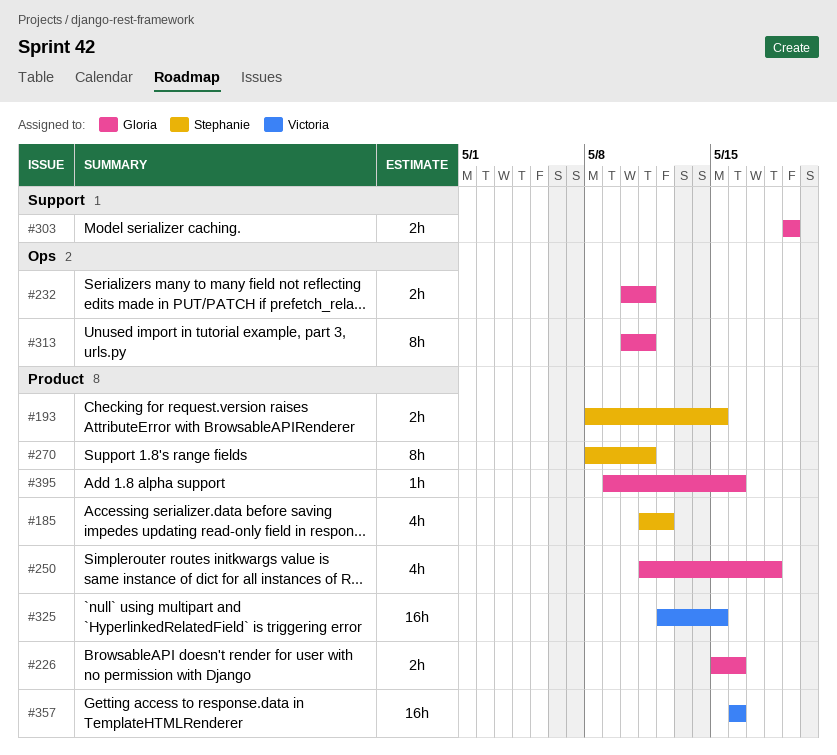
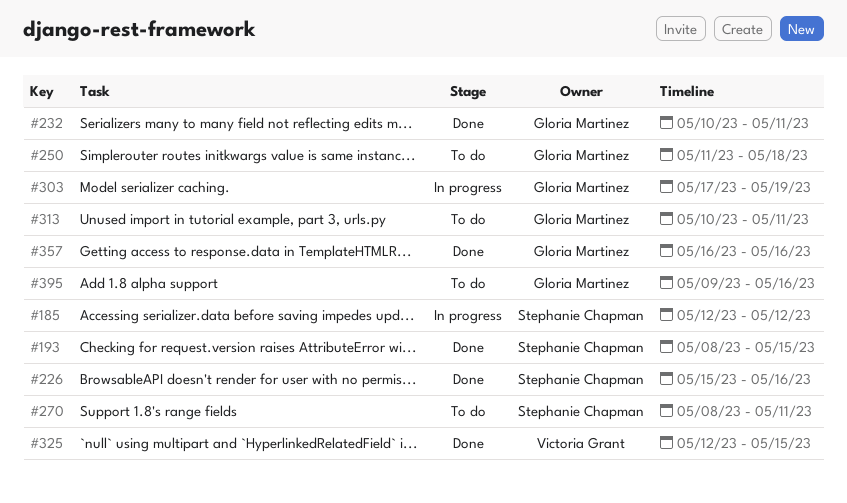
#185, start: May 11 -> May 12
#226, owner: Gloria Martinez -> Stephanie Chapman
#303, start: May 19 -> May 17
#357, owner: Victoria Grant -> Gloria Martinez

